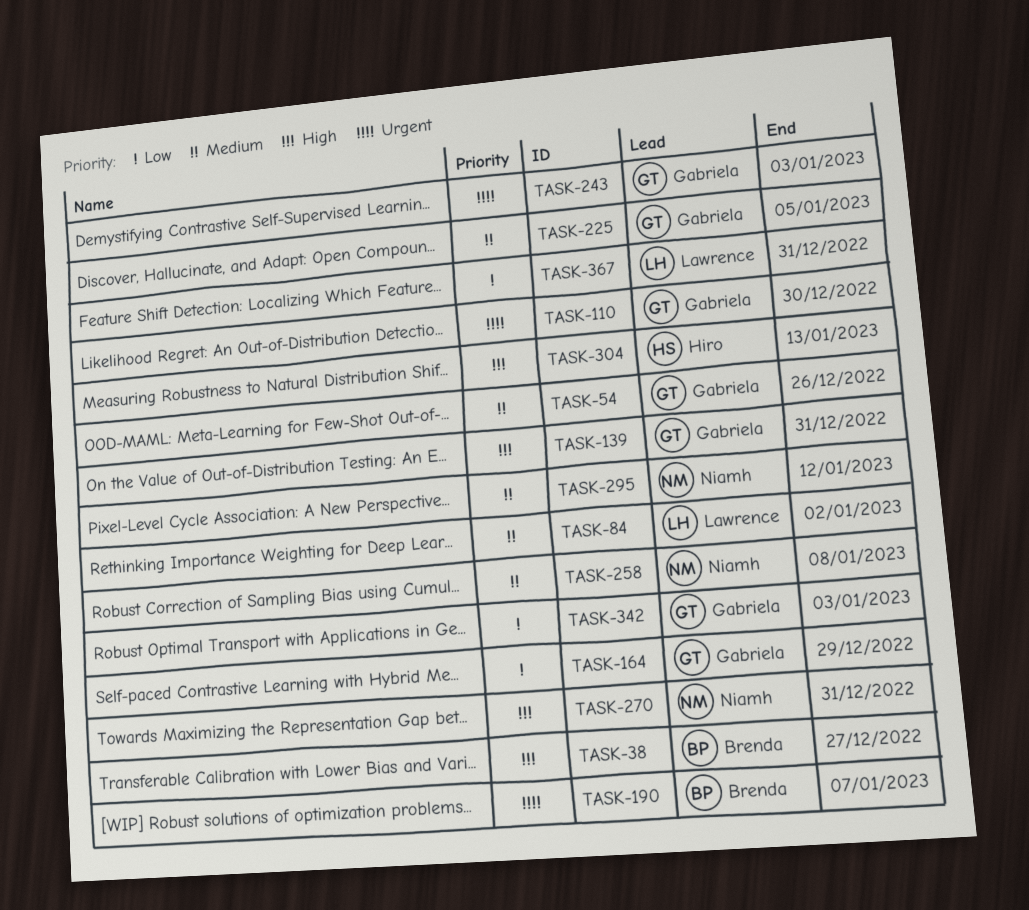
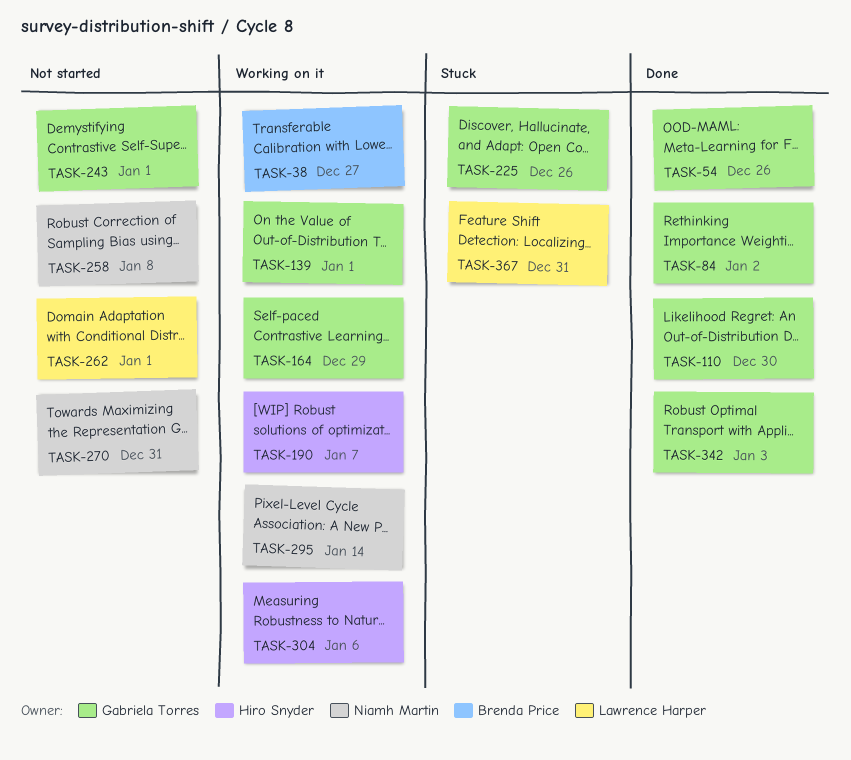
TASK-84, owner: Lawrence Harper -> Gabriela Torres
TASK-139, due: Dec 31 -> Jan 1
TASK-190, owner: Brenda Price -> Hiro Snyder
TASK-225, due: Jan 5 -> Dec 26
TASK-243, due: Jan 3 -> Jan 1
TASK-262: none -> present
TASK-295, due: Jan 12 -> Jan 14
TASK-304, due: Jan 13 -> Jan 6

